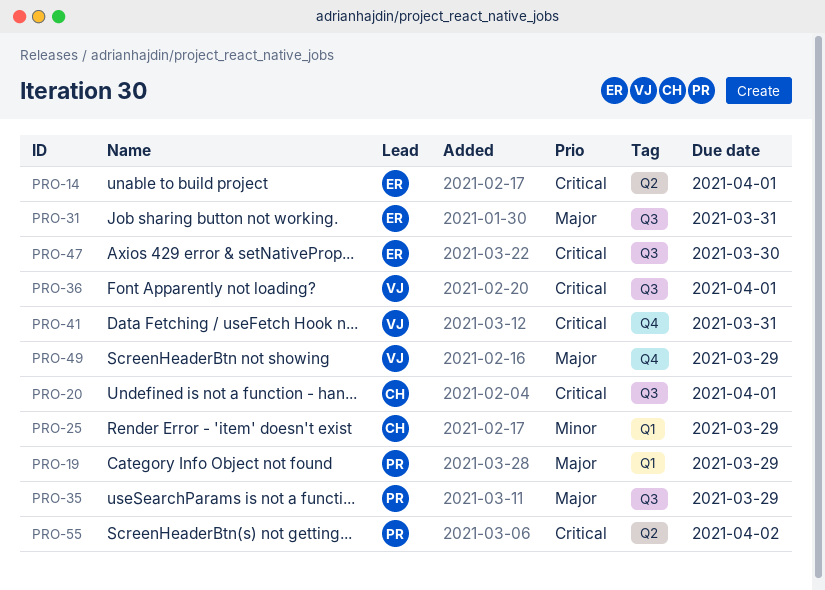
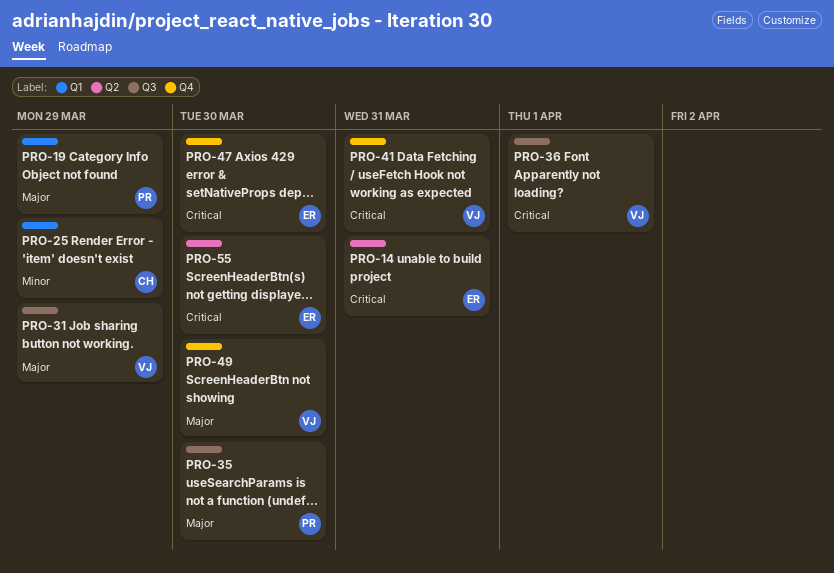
PRO-14, due: Apr 1 -> Mar 31
PRO-20: present -> none
PRO-31, owner: ER -> VJ
PRO-31, due: Mar 31 -> Mar 29
PRO-35, due: Mar 29 -> Mar 30
PRO-47, label: Q3 -> Q4
PRO-49, due: Mar 29 -> Mar 30
PRO-55, owner: PR -> ER
PRO-55, due: Apr 2 -> Mar 30

